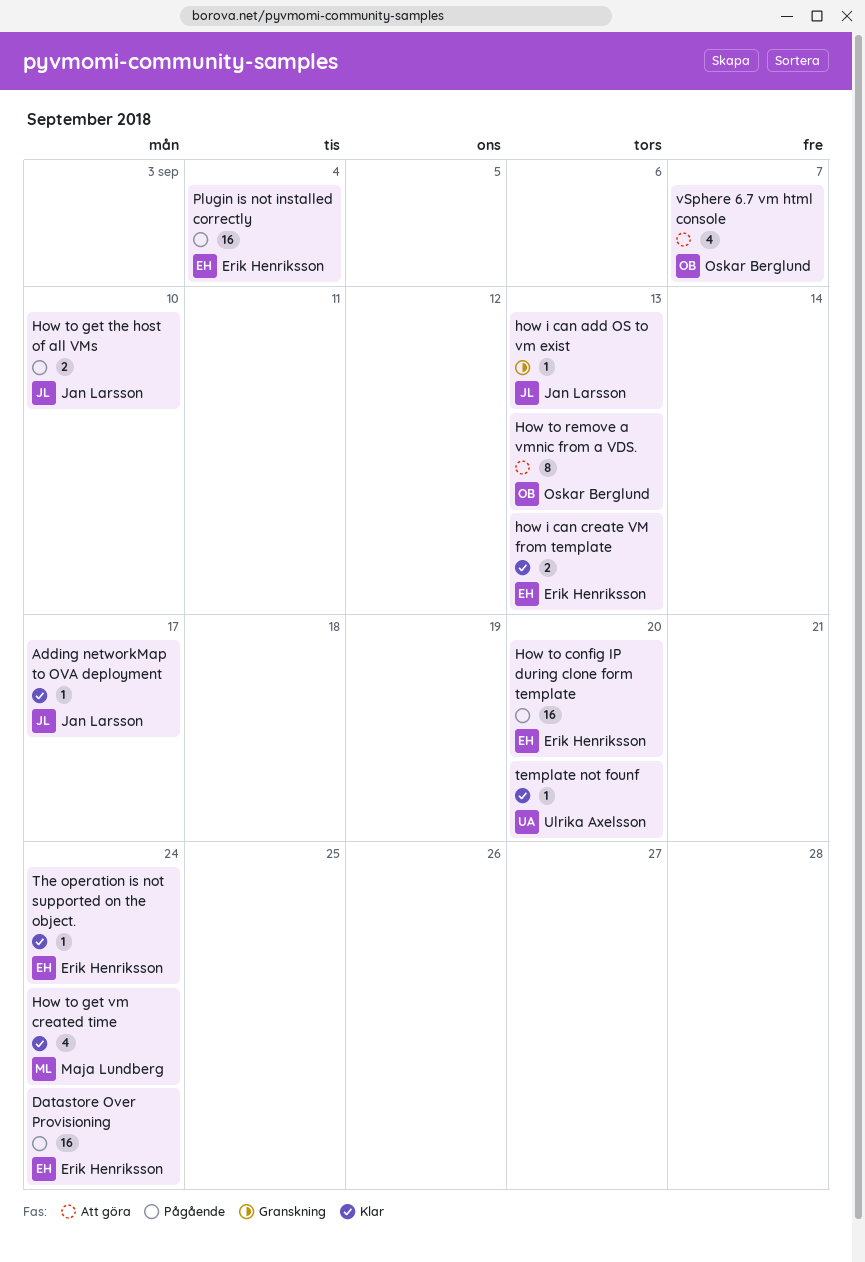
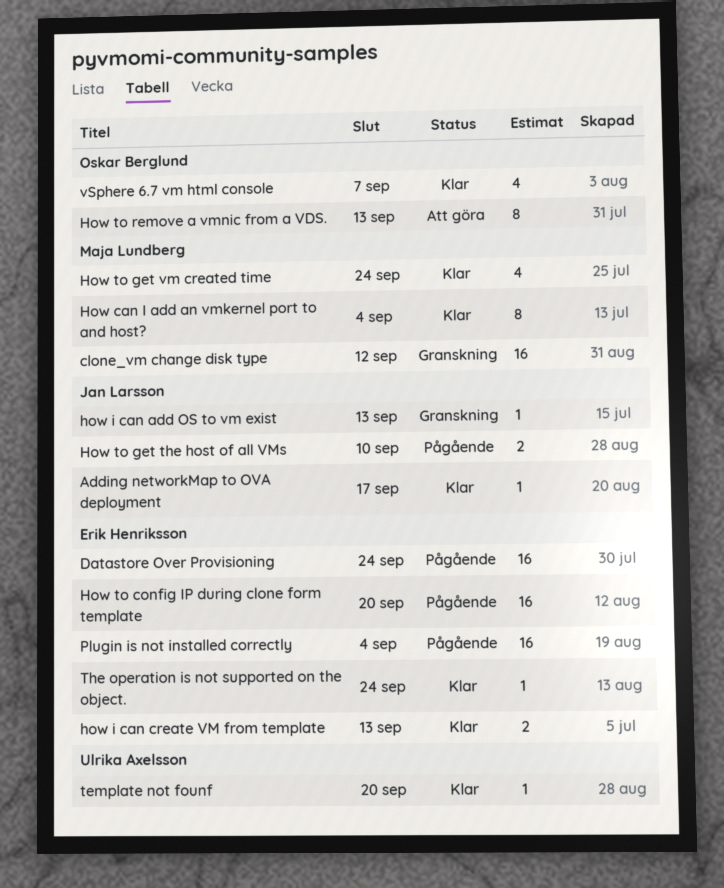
clone_vm change disk type: none -> present
How can I add an vmkernel port to and host?: none -> present
vSphere 6.7 vm html console, status: Att göra -> Klar

